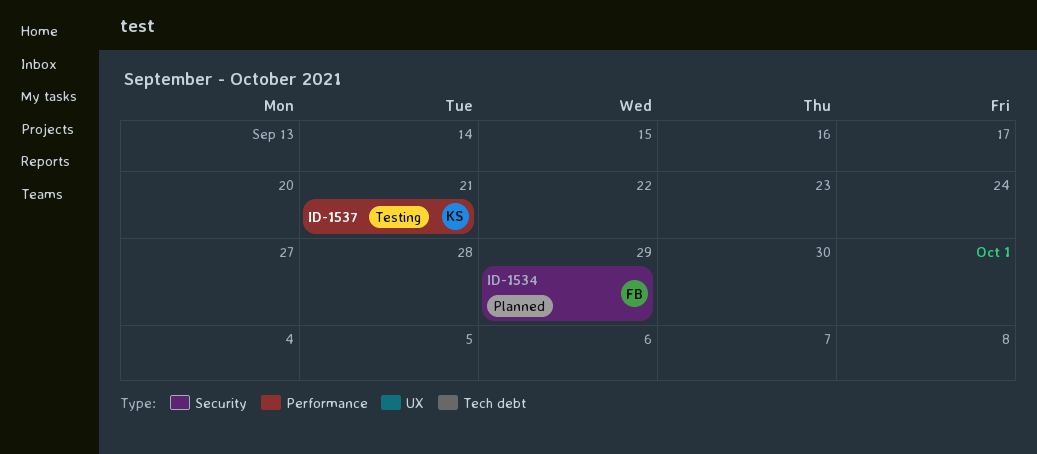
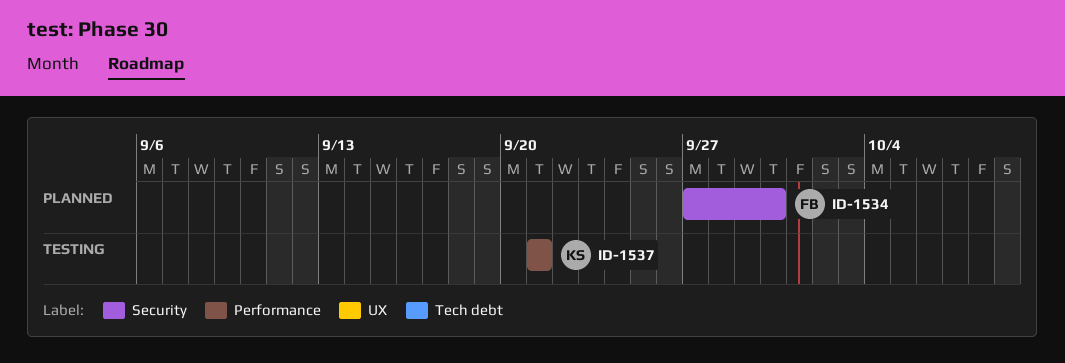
ID-1534, due: Sep 29 -> Sep 30

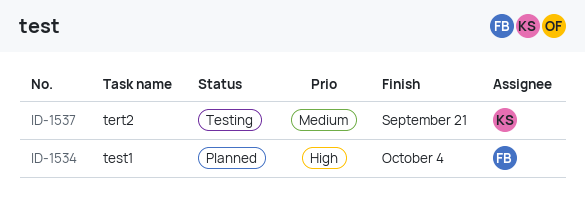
ID-1534, due: Sep 30 -> Oct 4

